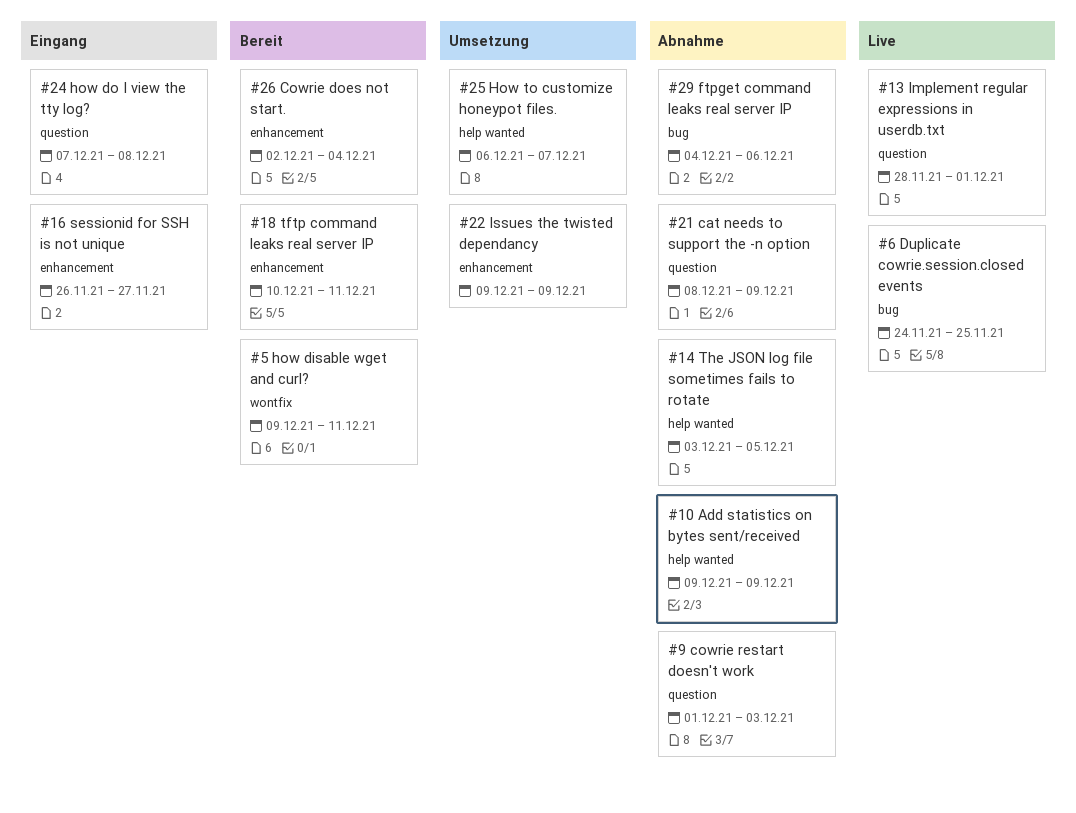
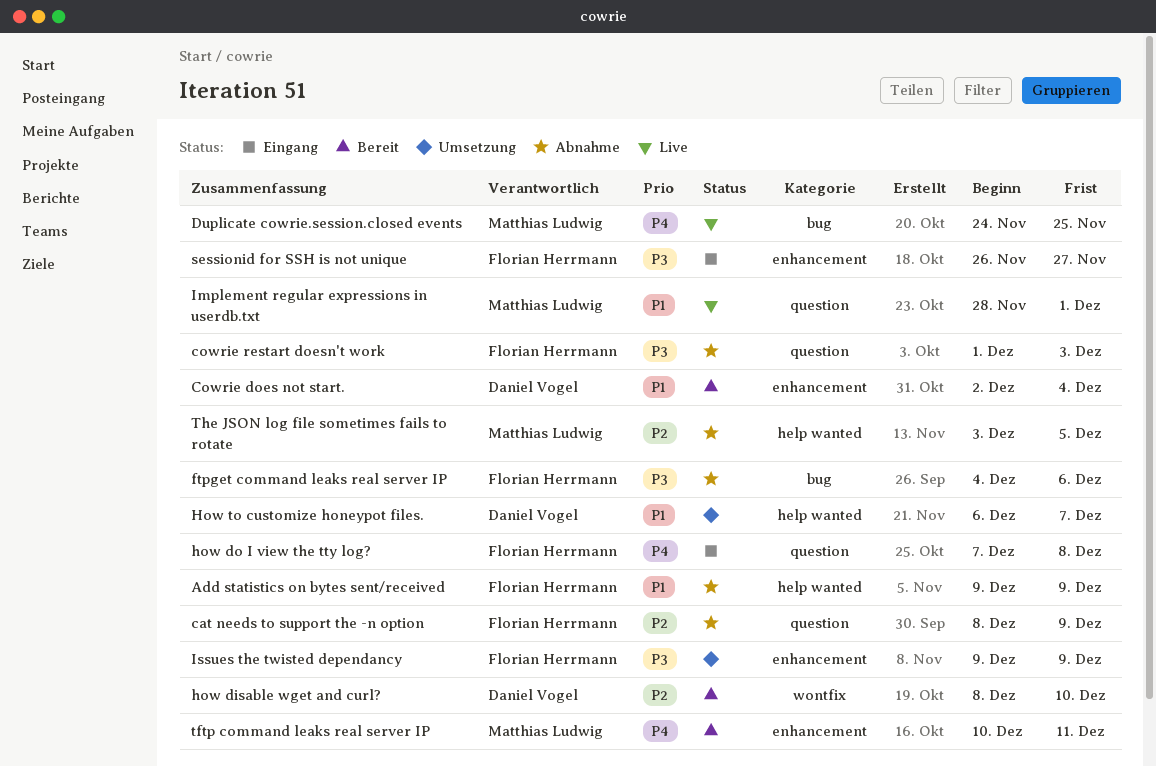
how disable wget and curl?, start: Dec 9 -> Dec 8
how disable wget and curl?, due: Dec 11 -> Dec 10

